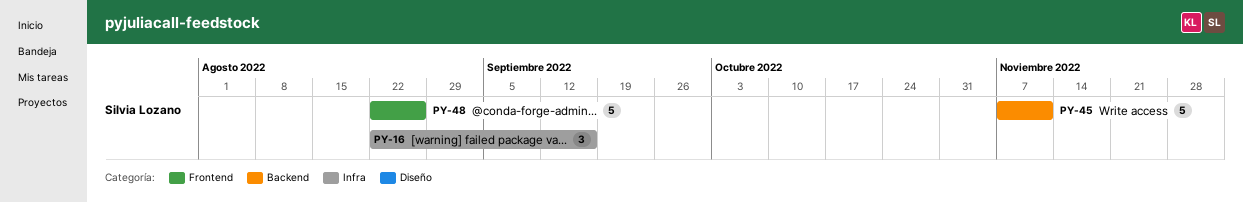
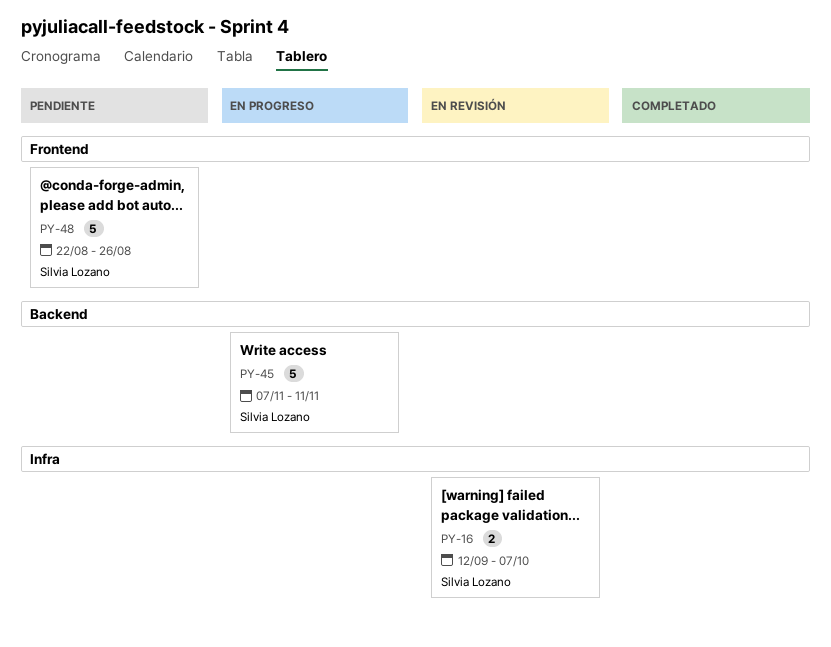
PY-16, estimate: 3 -> 2
PY-16, start: Aug 22 -> Sep 12
PY-16, due: Sep 16 -> Oct 7

